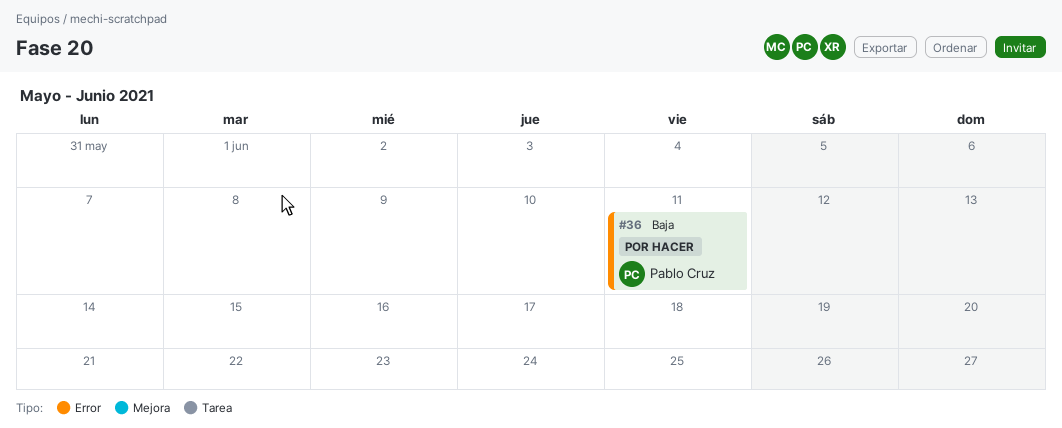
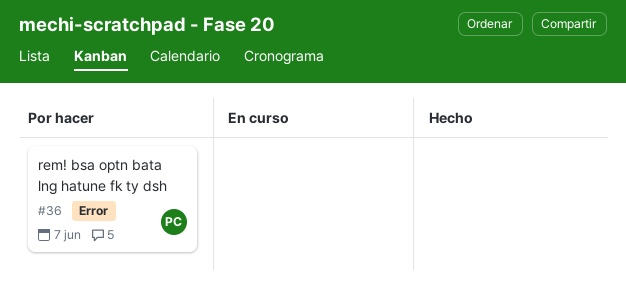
#36, due: Jun 11 -> Jun 7

